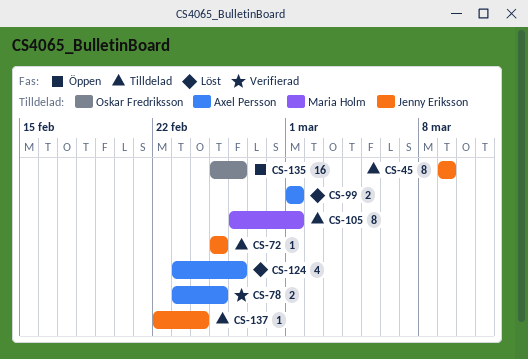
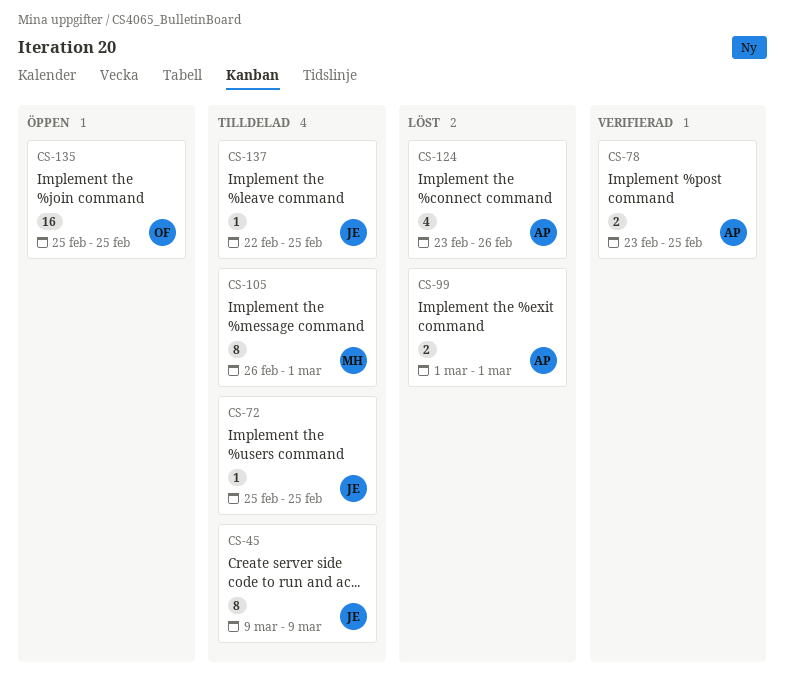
CS-135, due: Feb 26 -> Feb 25
CS-137, due: Feb 24 -> Feb 25

